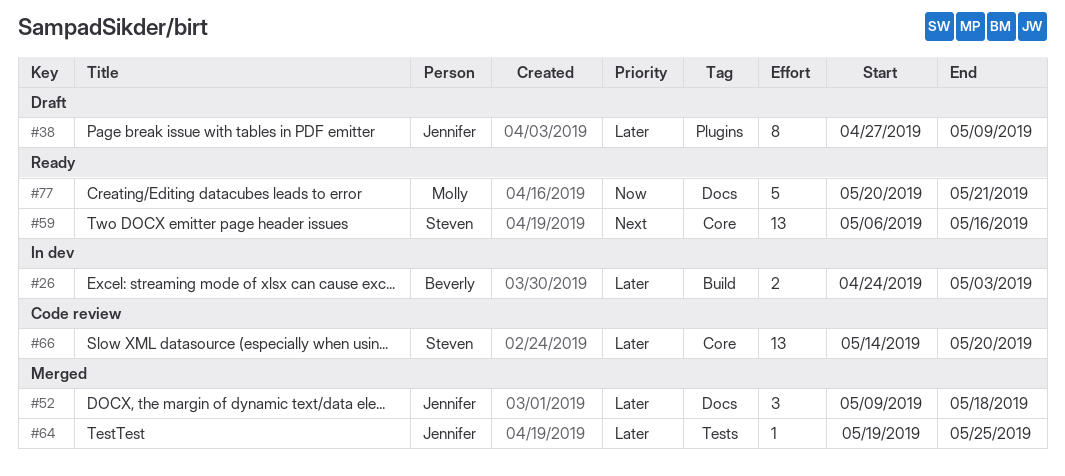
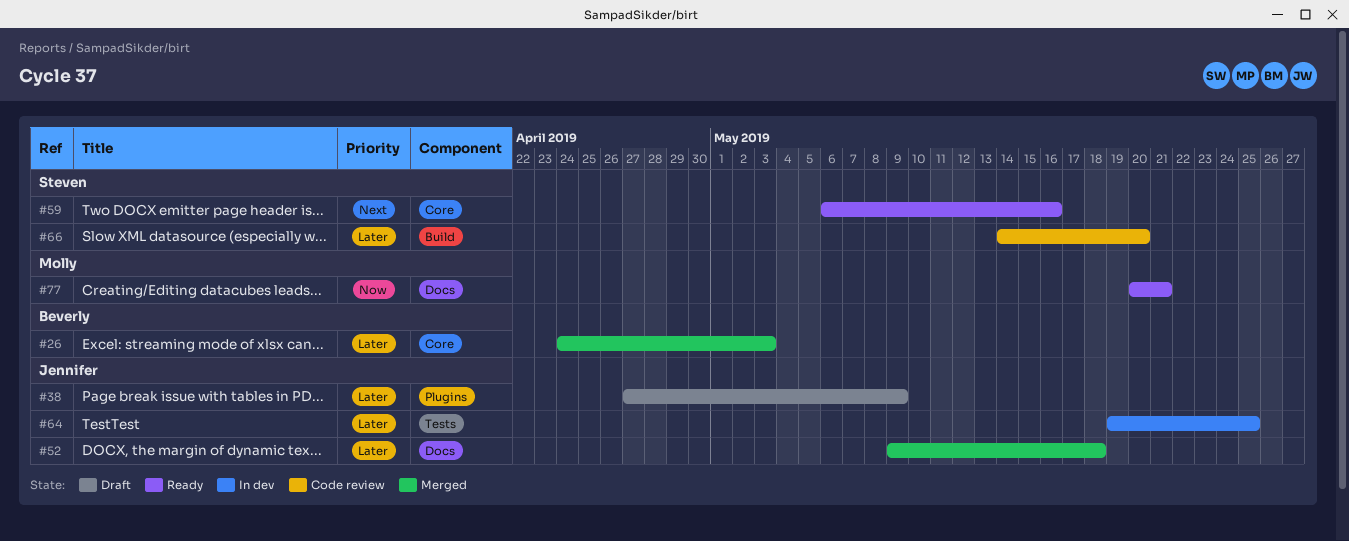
#26, status: In dev -> Merged
#26, label: Build -> Core
#64, status: Merged -> In dev
#66, label: Core -> Build

